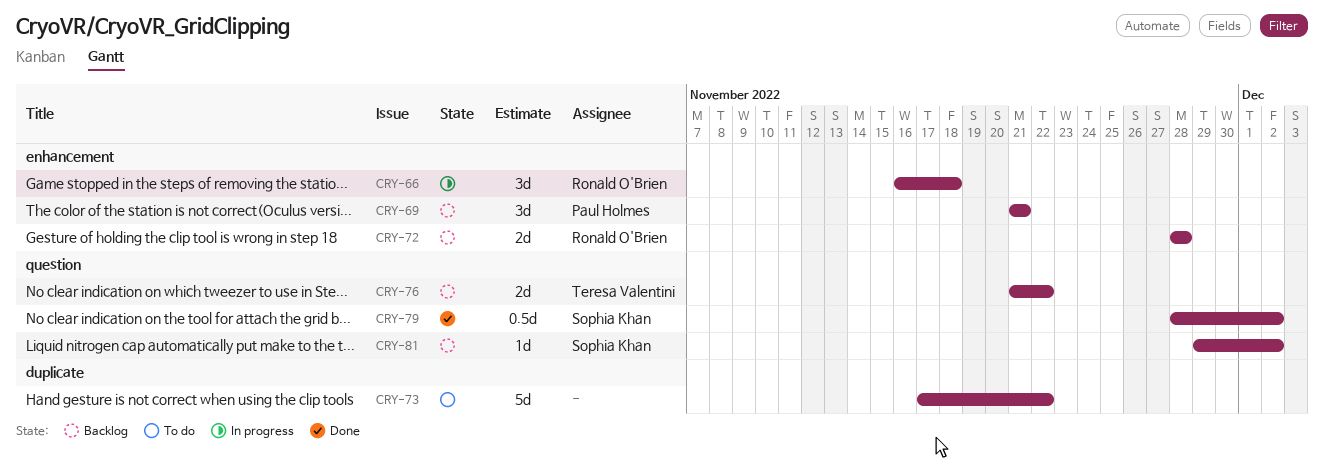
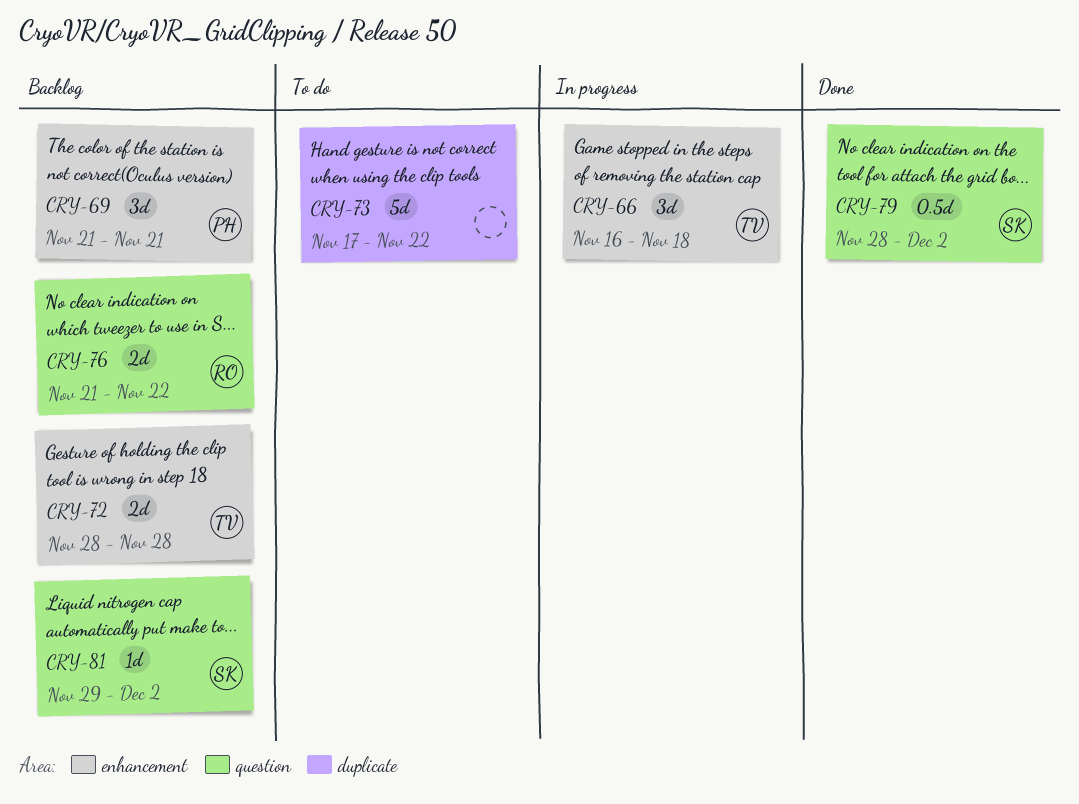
CRY-66, owner: Ronald O'Brien -> Teresa Valentini
CRY-72, owner: Ronald O'Brien -> Teresa Valentini
CRY-76, owner: Teresa Valentini -> Ronald O'Brien

